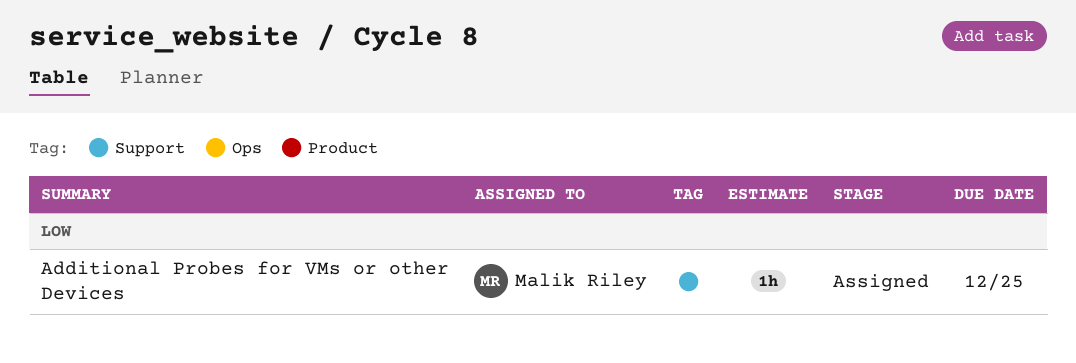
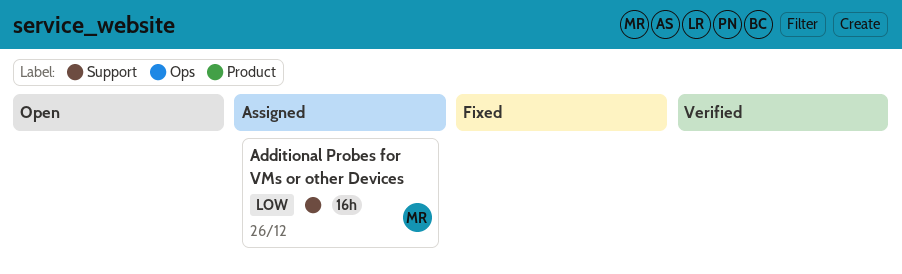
Additional Probes for VMs or other Devices, estimate: 1h -> 16h
Additional Probes for VMs or other Devices, due: Dec 25 -> Dec 26

